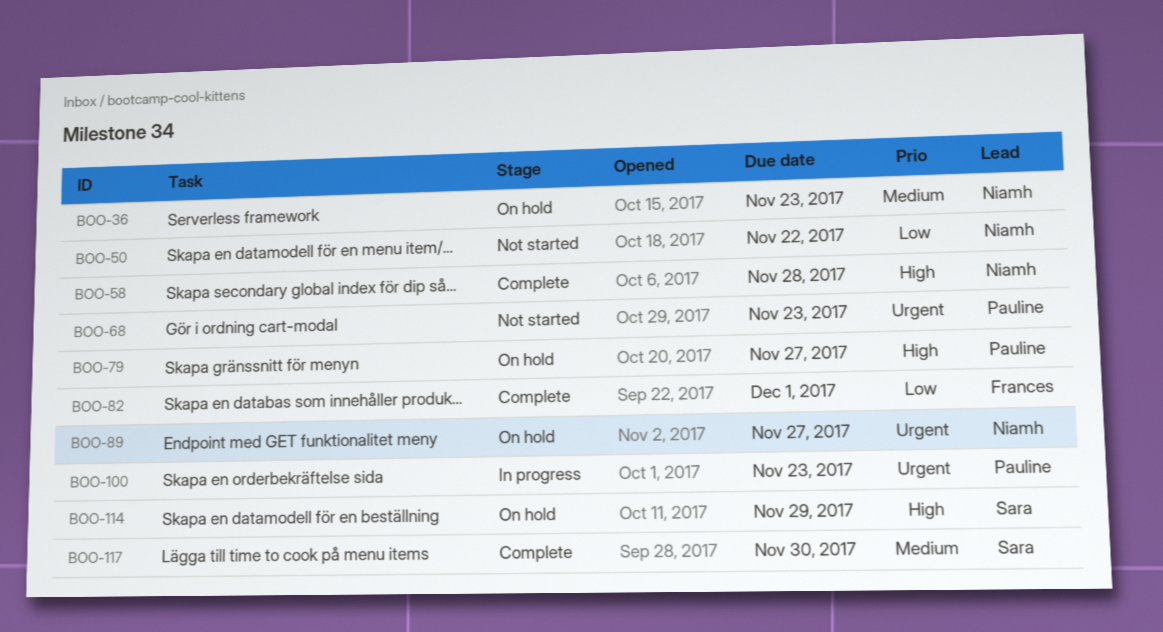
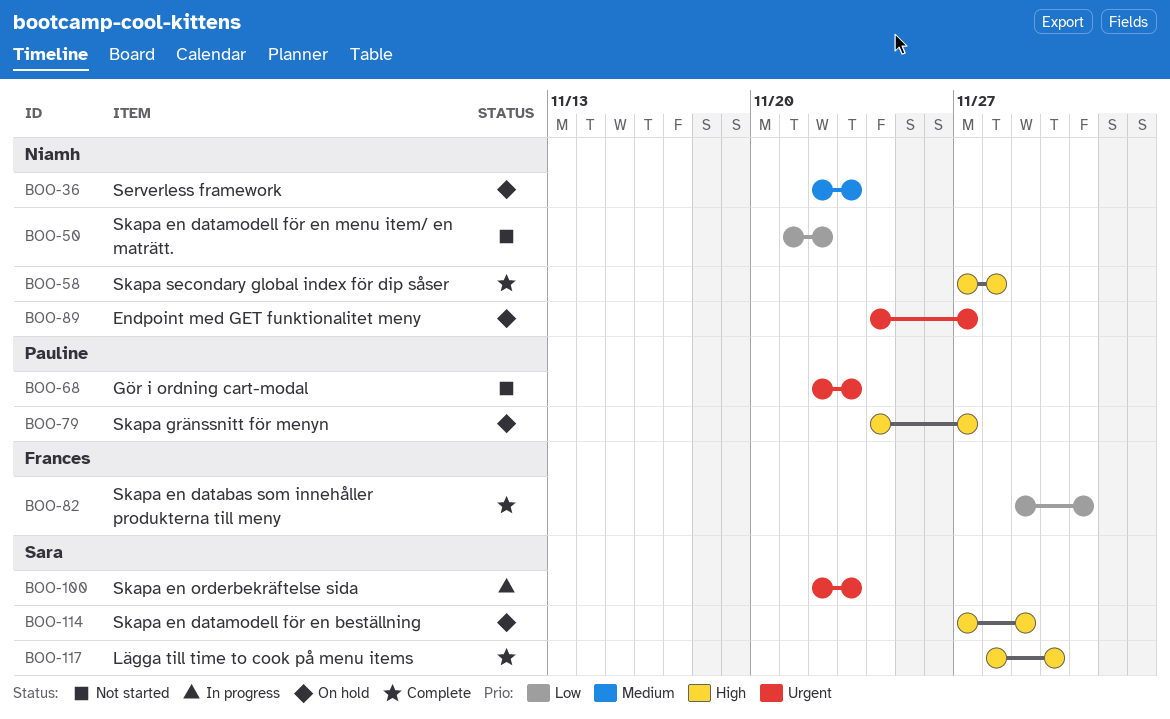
BOO-100, owner: Pauline -> Sara
BOO-117, priority: Medium -> High

